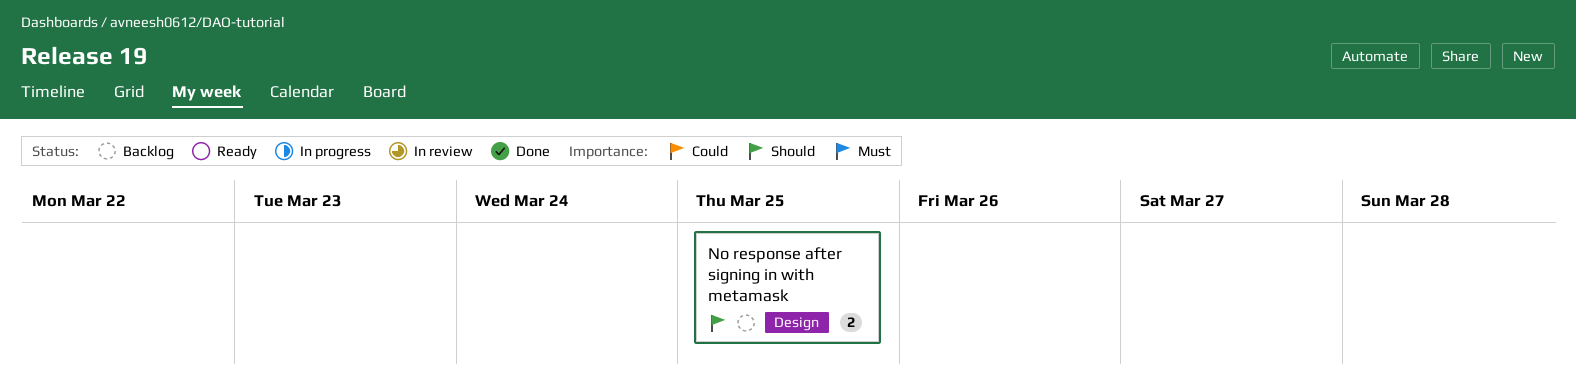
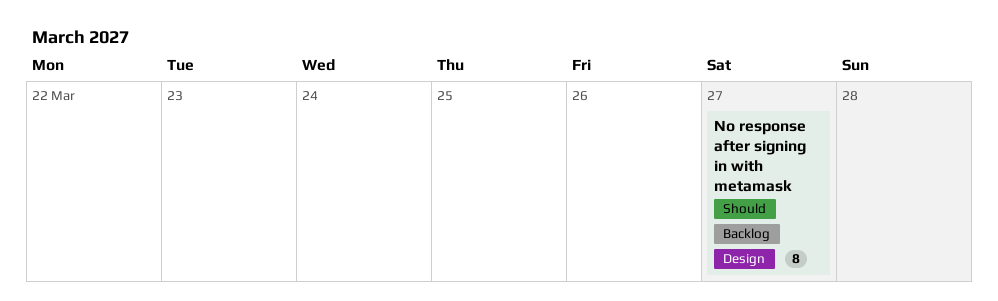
No response after signing in with metamask, estimate: 2 -> 8
No response after signing in with metamask, due: Mar 25 -> Mar 27

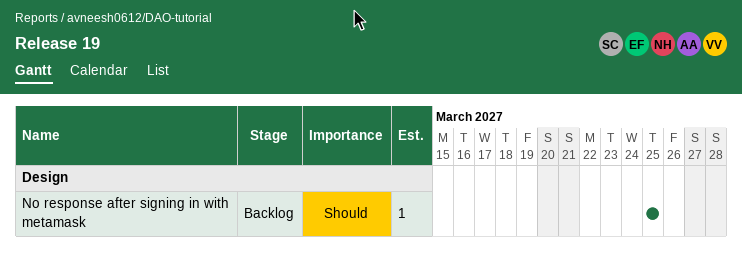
No response after signing in with metamask, estimate: 8 -> 1
No response after signing in with metamask, due: Mar 27 -> Mar 25

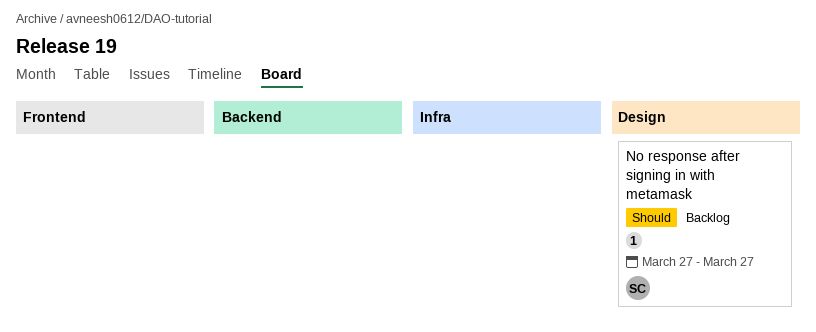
No response after signing in with metamask, start: Mar 25 -> Mar 27
No response after signing in with metamask, due: Mar 25 -> Mar 27

